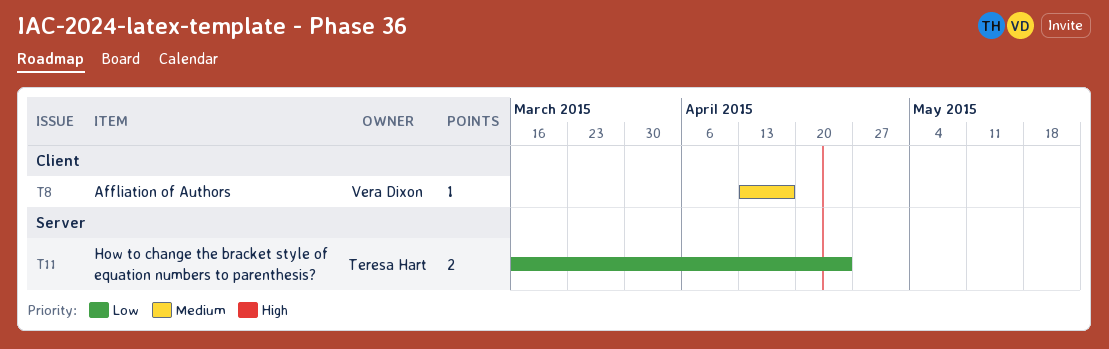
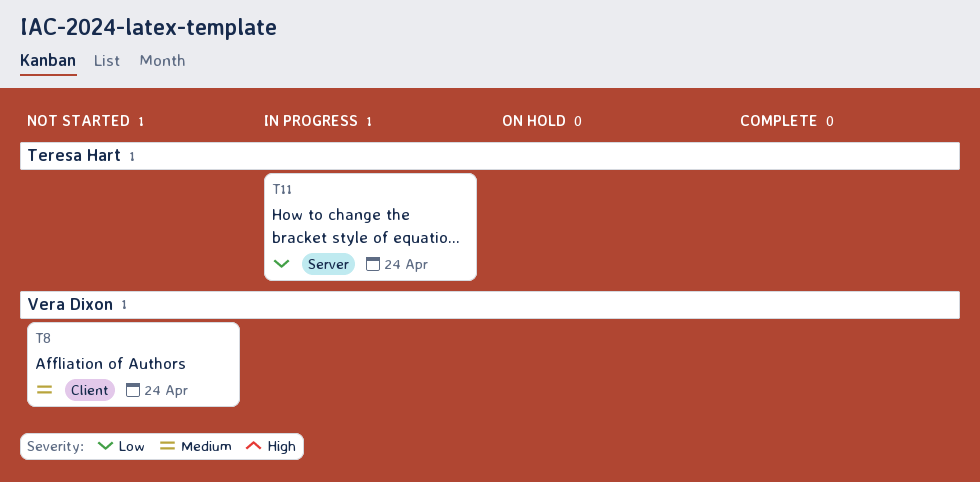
T8, due: Apr 17 -> Apr 24

